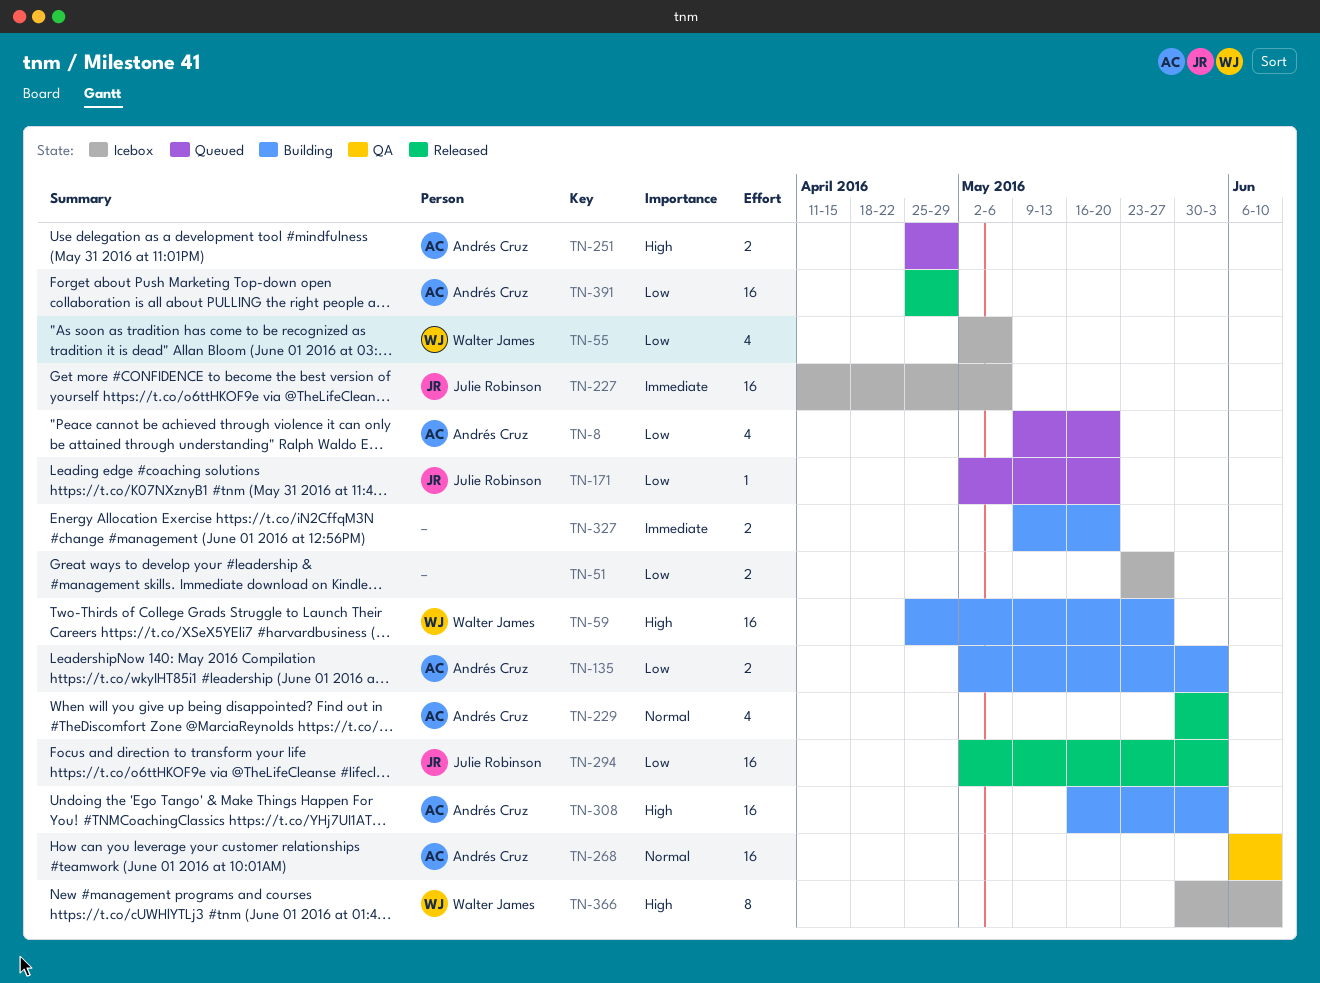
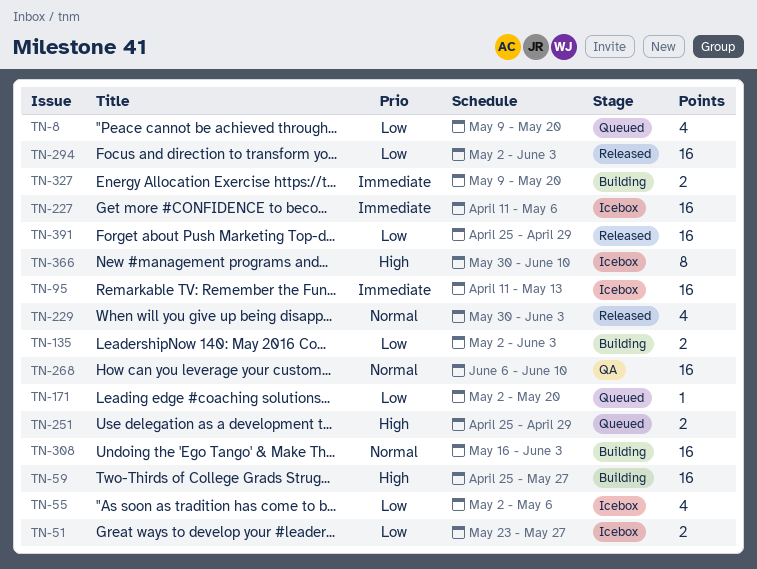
TN-95: none -> present
TN-308, priority: High -> Normal

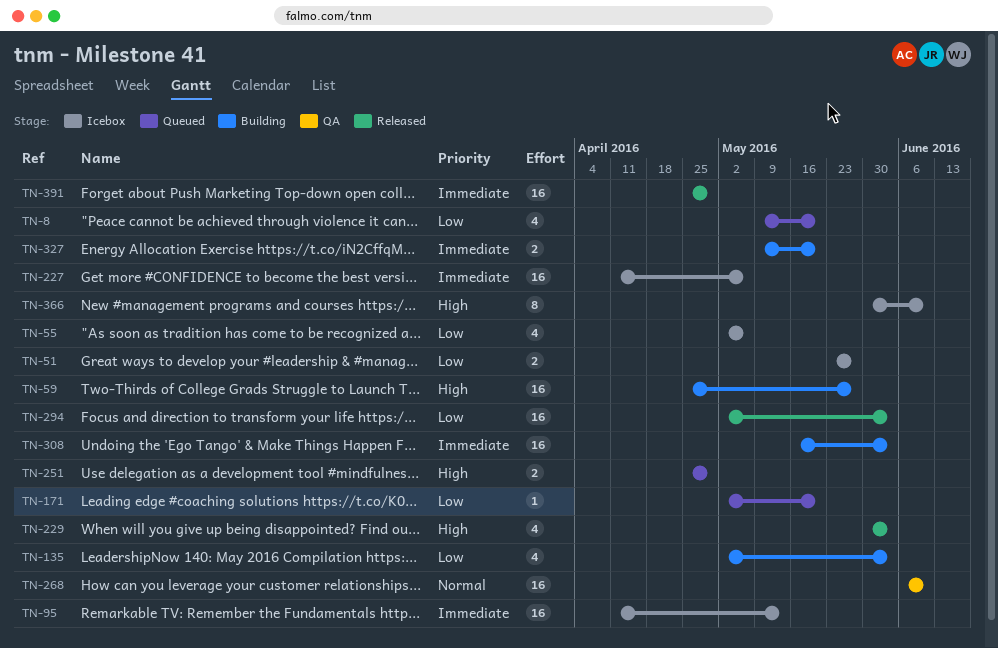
TN-135, estimate: 2 -> 4
TN-229, priority: Normal -> High
TN-308, priority: Normal -> Immediate
TN-391, priority: Low -> Immediate

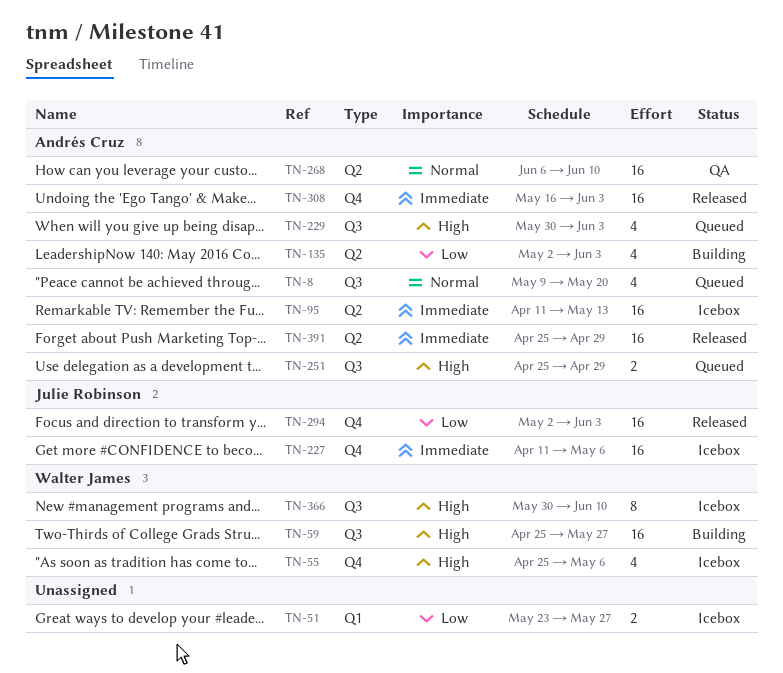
TN-8, priority: Low -> Normal
TN-55, priority: Low -> High
TN-55, start: May 2 -> Apr 25
TN-171: present -> none
TN-229, status: Released -> Queued
TN-308, status: Building -> Released
TN-327: present -> none

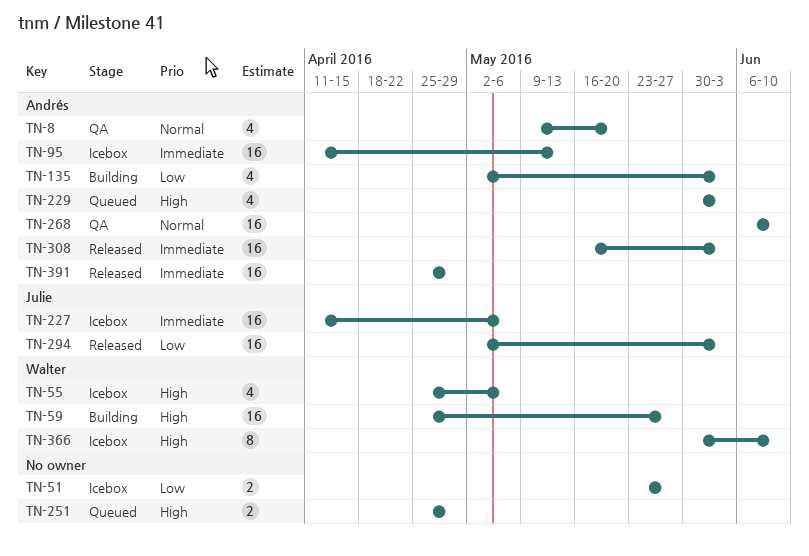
TN-8, status: Queued -> QA
TN-251, owner: Andrés Cruz -> none

